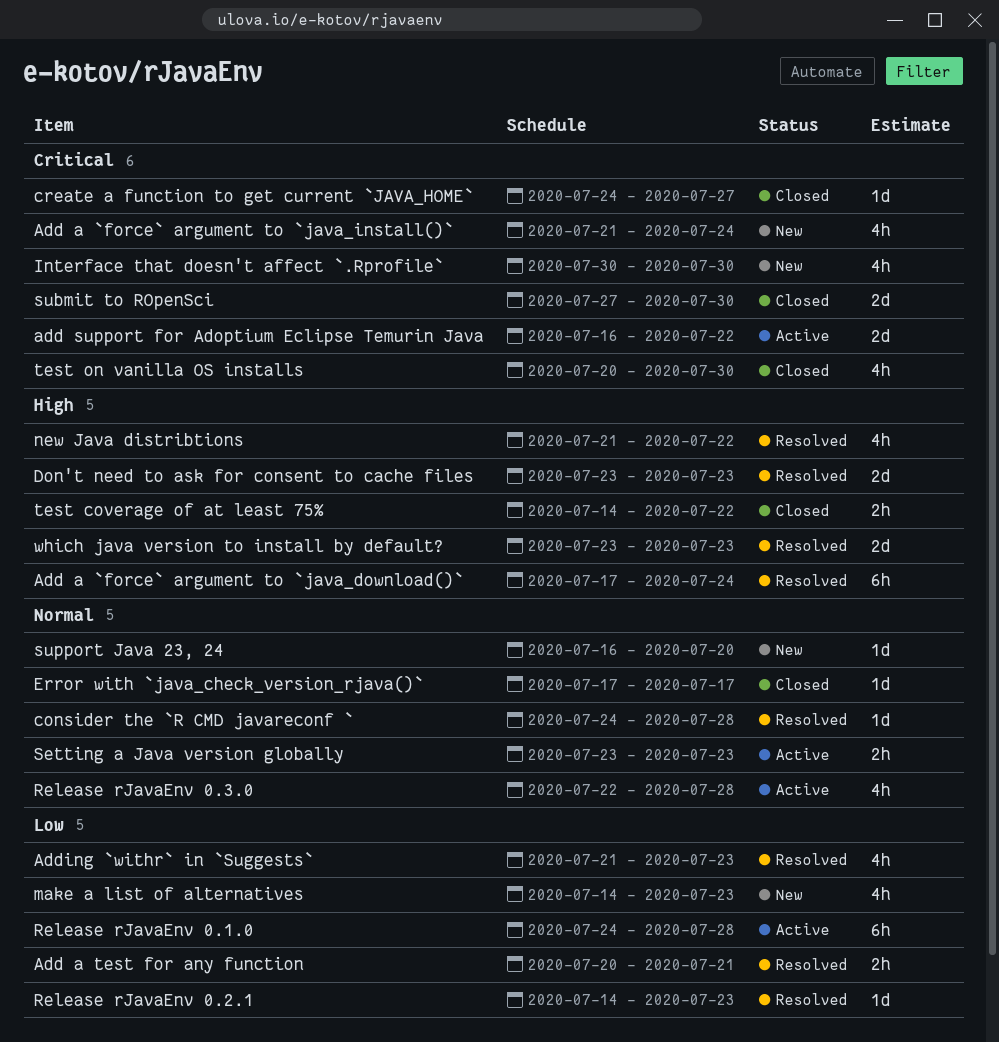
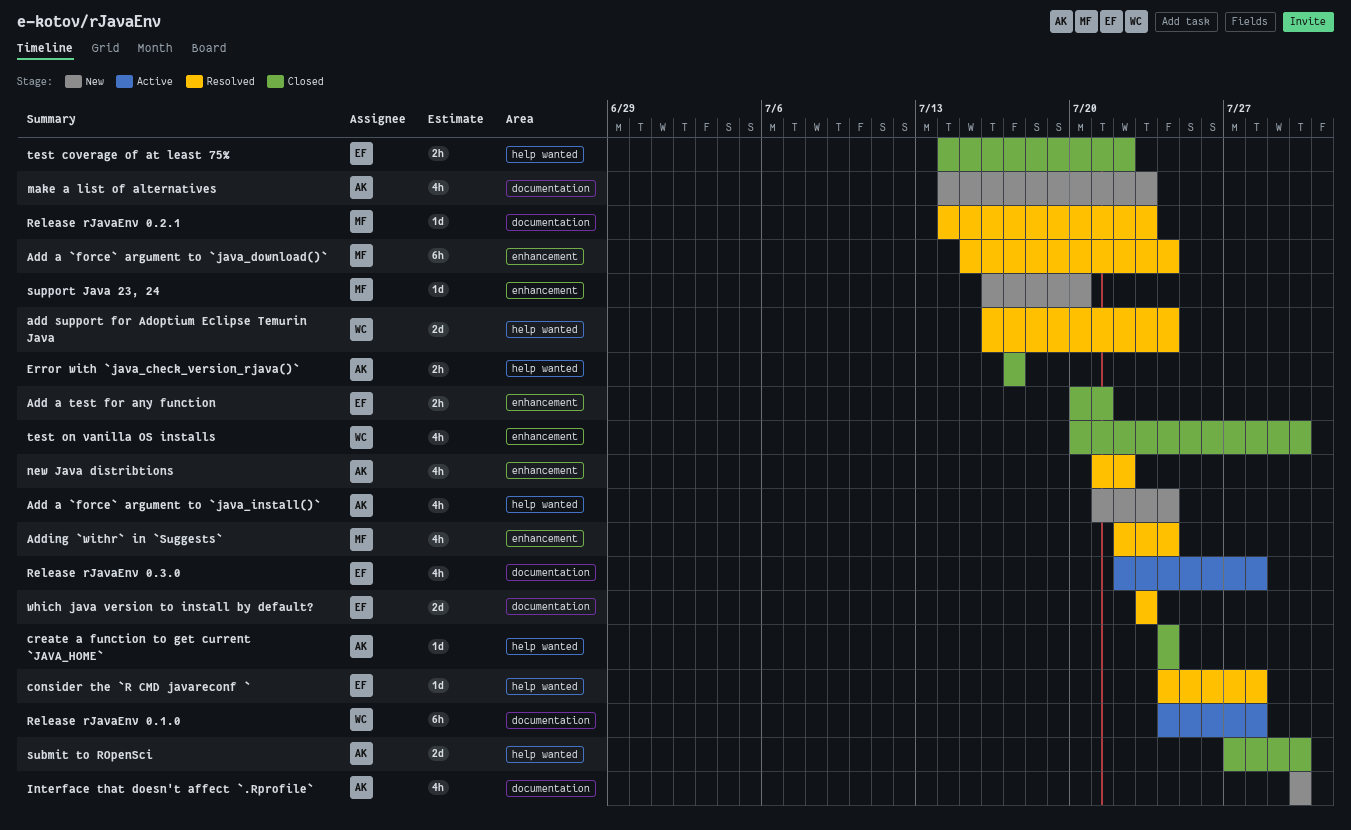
Add a `force` argument to `java_download()`, start: Jul 17 -> Jul 15
Add a test for any function, status: Resolved -> Closed
add support for Adoptium Eclipse Temurin Java, status: Active -> Resolved
add support for Adoptium Eclipse Temurin Java, due: Jul 22 -> Jul 24
Adding `withr` in `Suggests`, start: Jul 21 -> Jul 22
Adding `withr` in `Suggests`, due: Jul 23 -> Jul 24
create a function to get current `JAVA_HOME`, due: Jul 27 -> Jul 24
Don't need to ask for consent to cache files: present -> none
Error with `java_check_version_rjava()`, estimate: 1d -> 2h
Setting a Java version globally: present -> none

